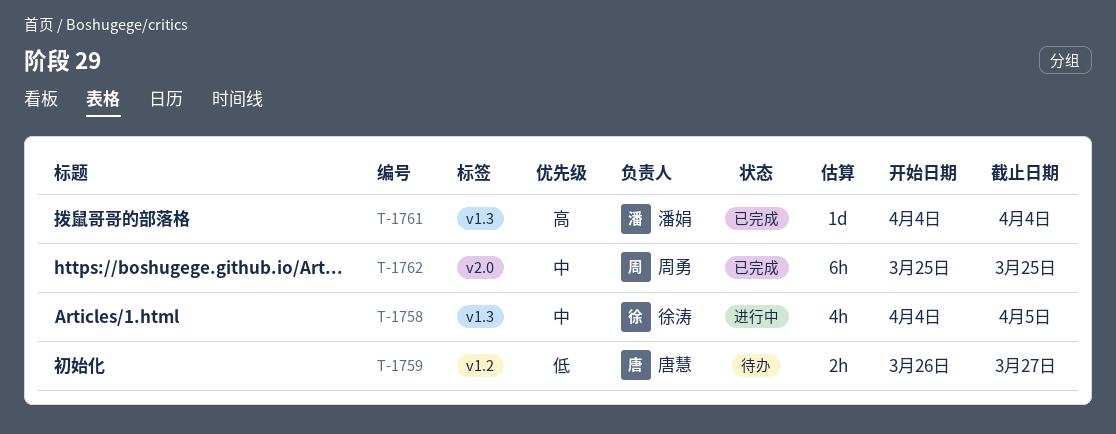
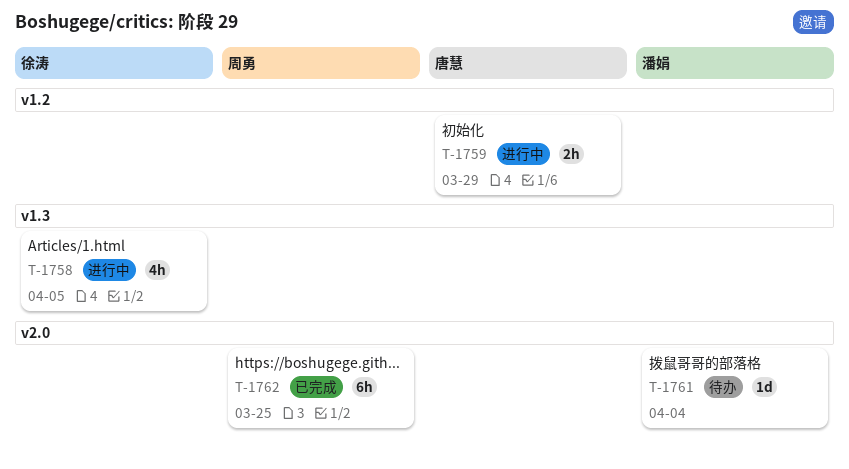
T-1759, status: 待办 -> 进行中
T-1759, due: Mar 27 -> Mar 29
T-1761, status: 已完成 -> 待办
T-1761, label: v1.3 -> v2.0

